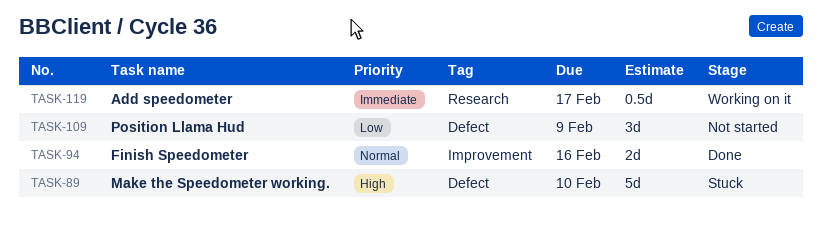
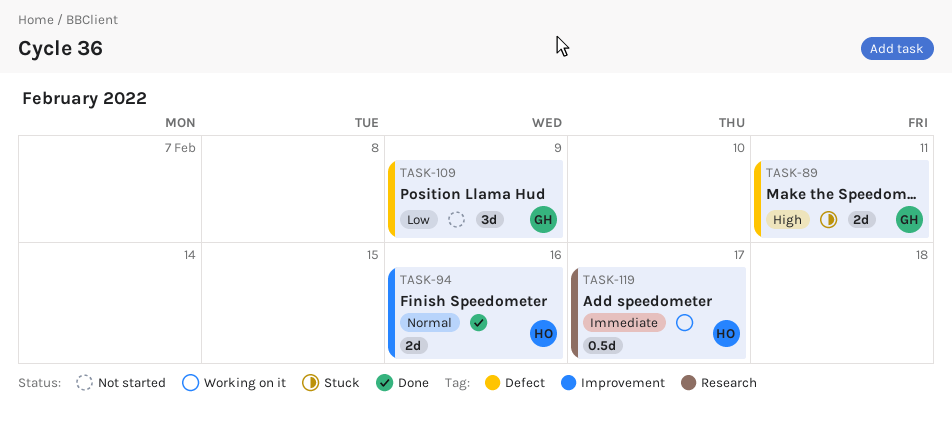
TASK-89, estimate: 5d -> 2d
TASK-89, due: Feb 10 -> Feb 11

